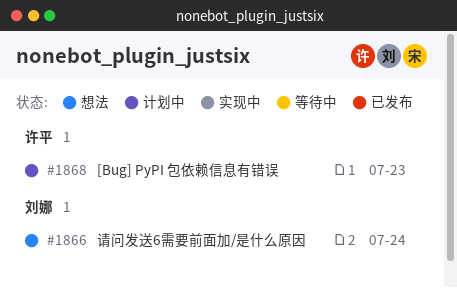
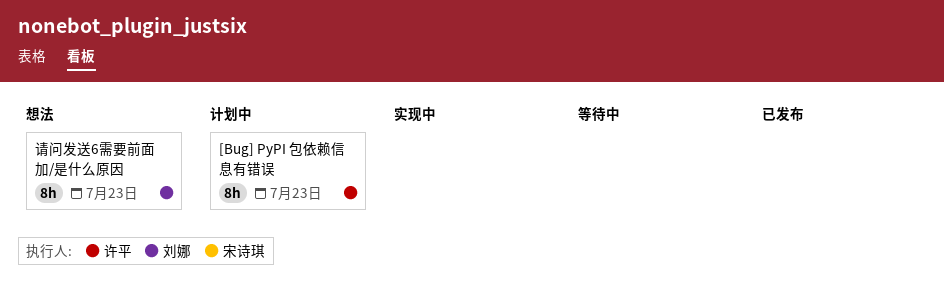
请问发送6需要前面加/是什么原因, due: Jul 24 -> Jul 23

